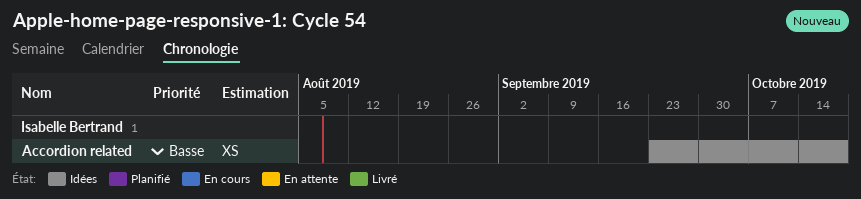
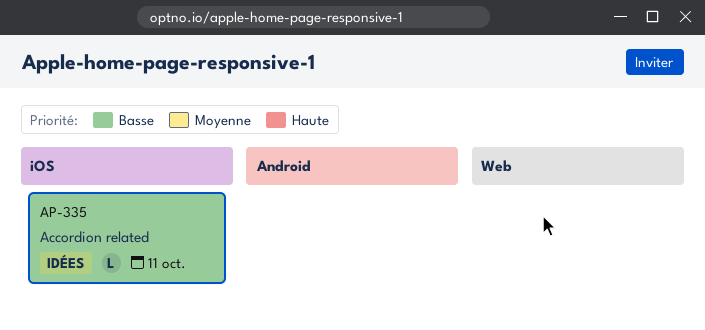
Accordion related, estimate: XS -> L
Accordion related, due: Oct 18 -> Oct 11

